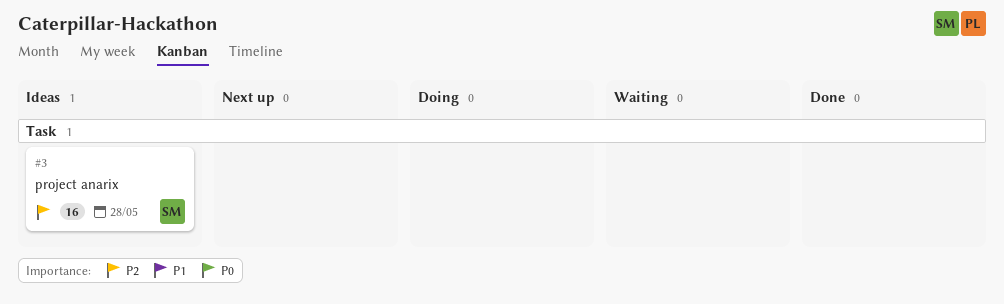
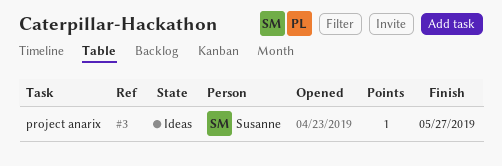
#3, estimate: 16 -> 1
#3, due: May 28 -> May 27

